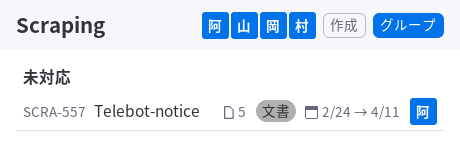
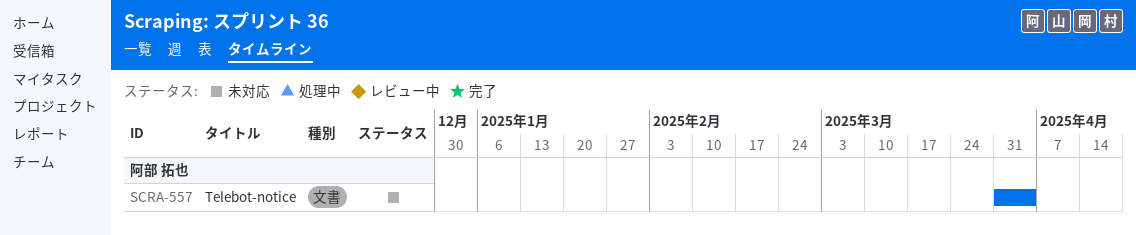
SCRA-557, start: Feb 24 -> Mar 31
SCRA-557, due: Apr 11 -> Apr 4

